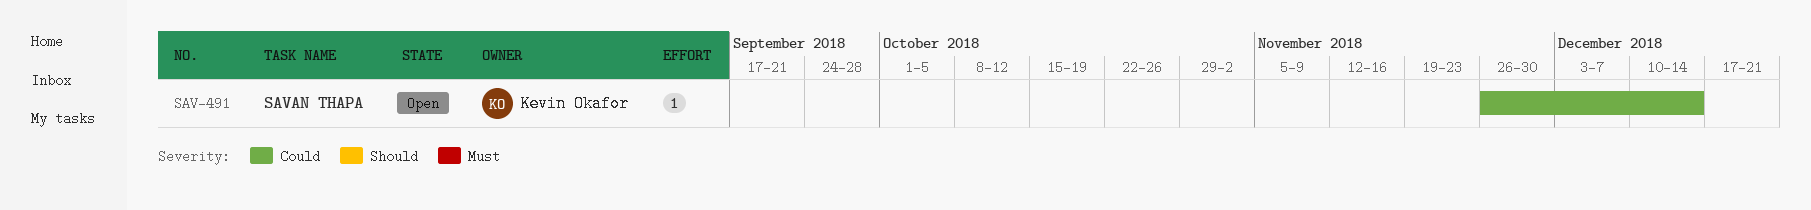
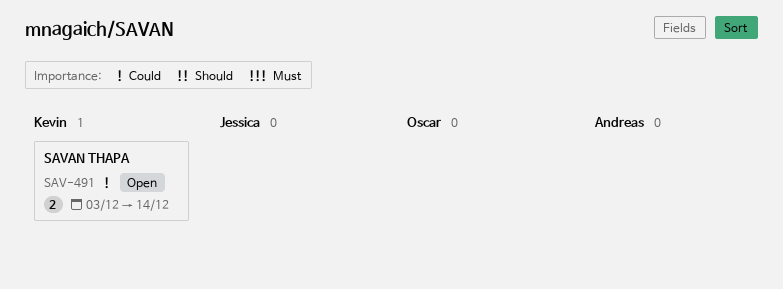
SAV-491, estimate: 1 -> 2
SAV-491, start: Nov 26 -> Dec 3

